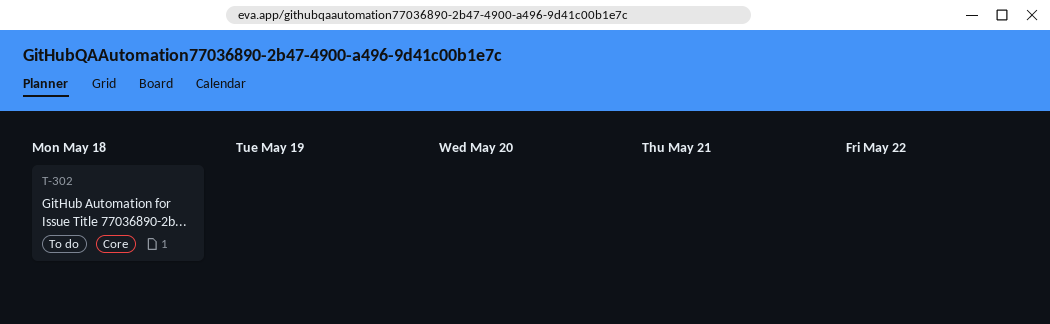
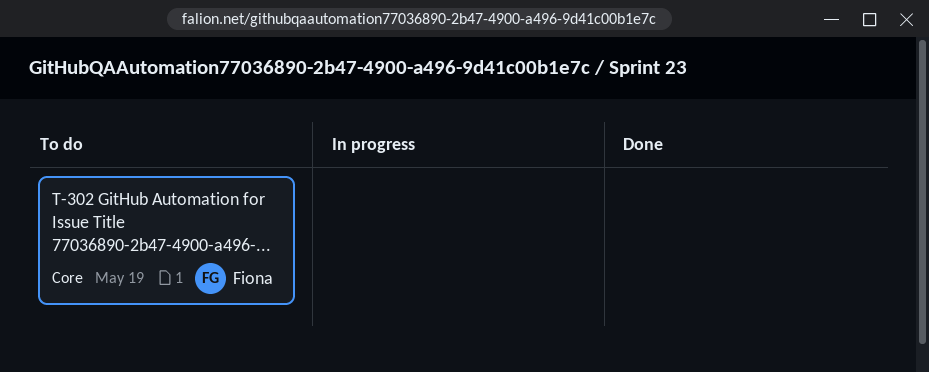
T-302, due: May 18 -> May 19

